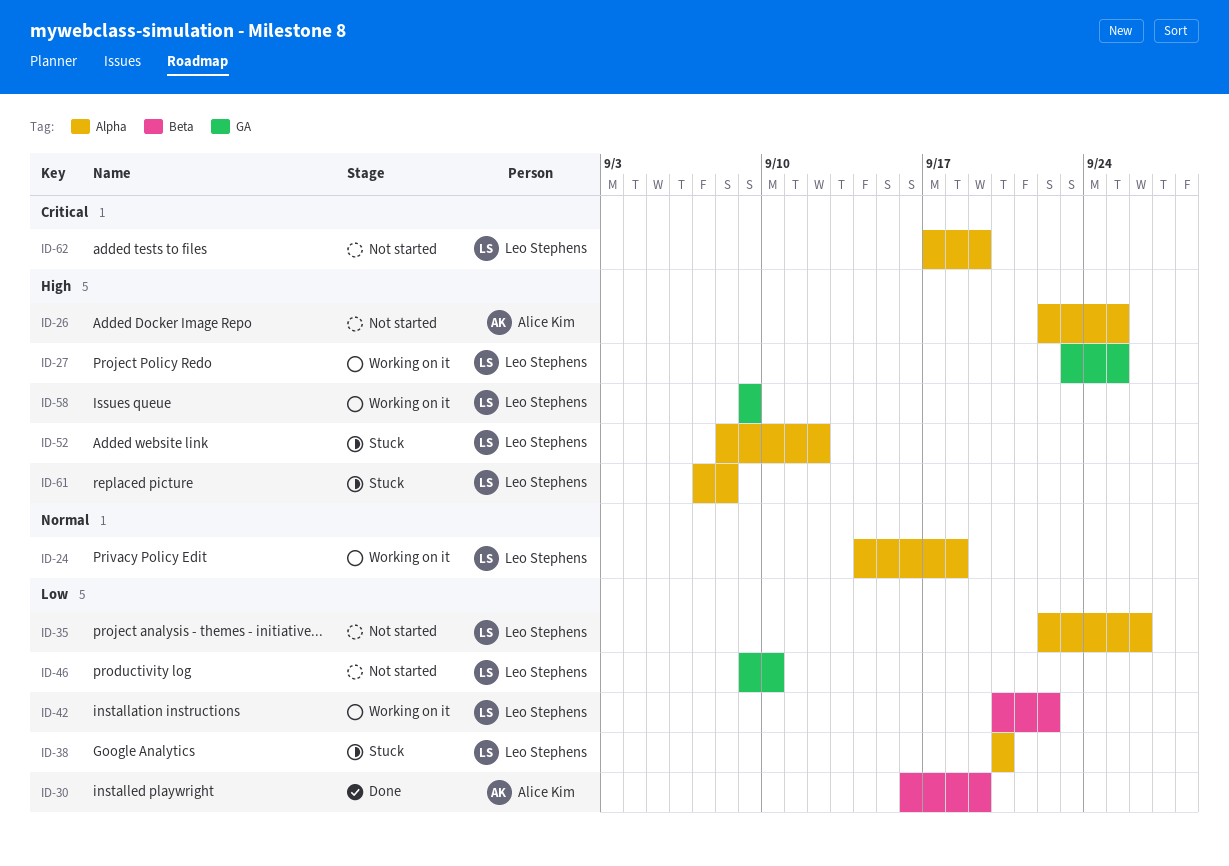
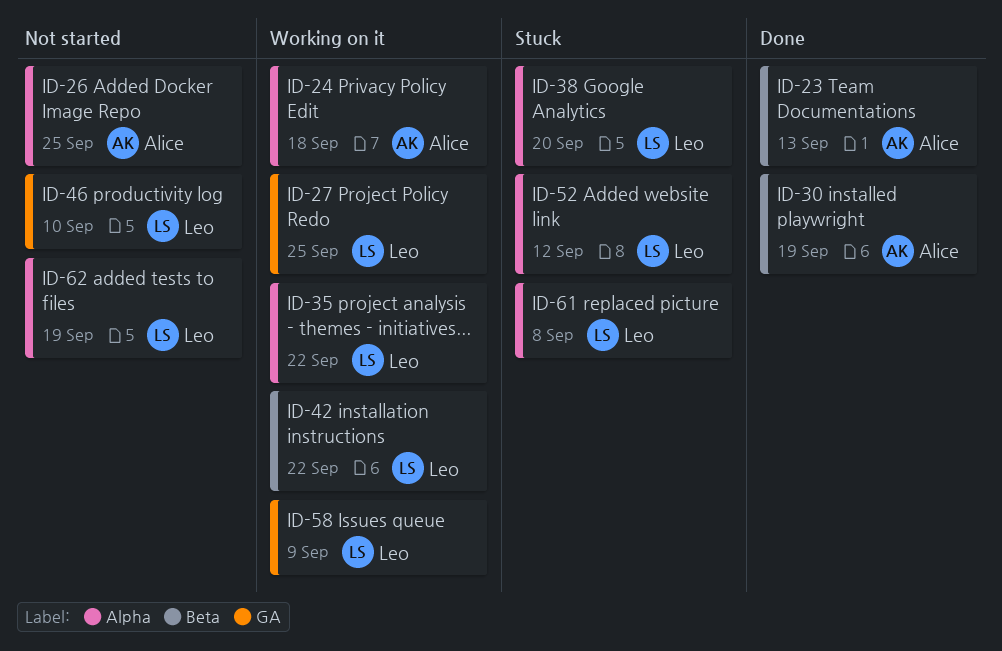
ID-23: none -> present
ID-24, owner: Leo Stephens -> Alice Kim
ID-35, status: Not started -> Working on it
ID-35, due: Sep 26 -> Sep 22

